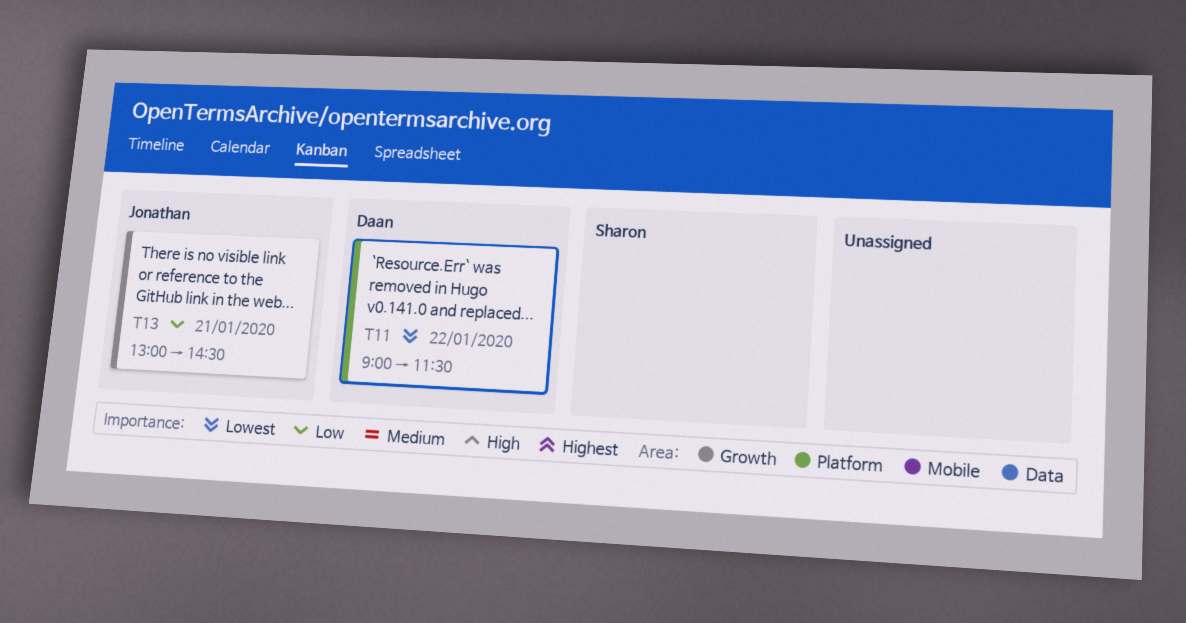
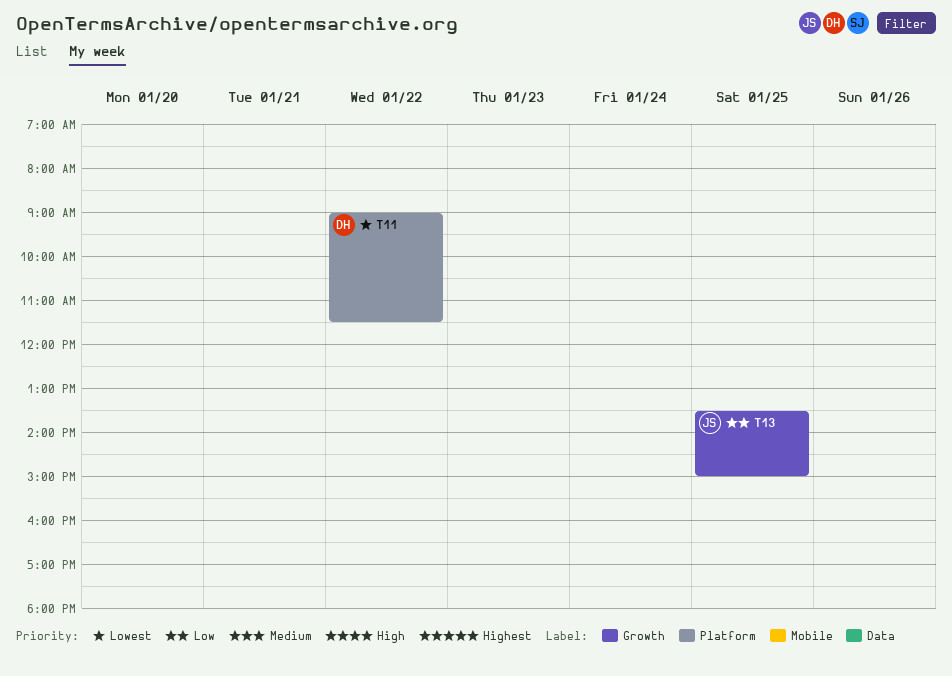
T13, day: Jan 21 -> Jan 25
T13, begins: 13:00 -> 13:30
T13, ends: 14:30 -> 15:00

